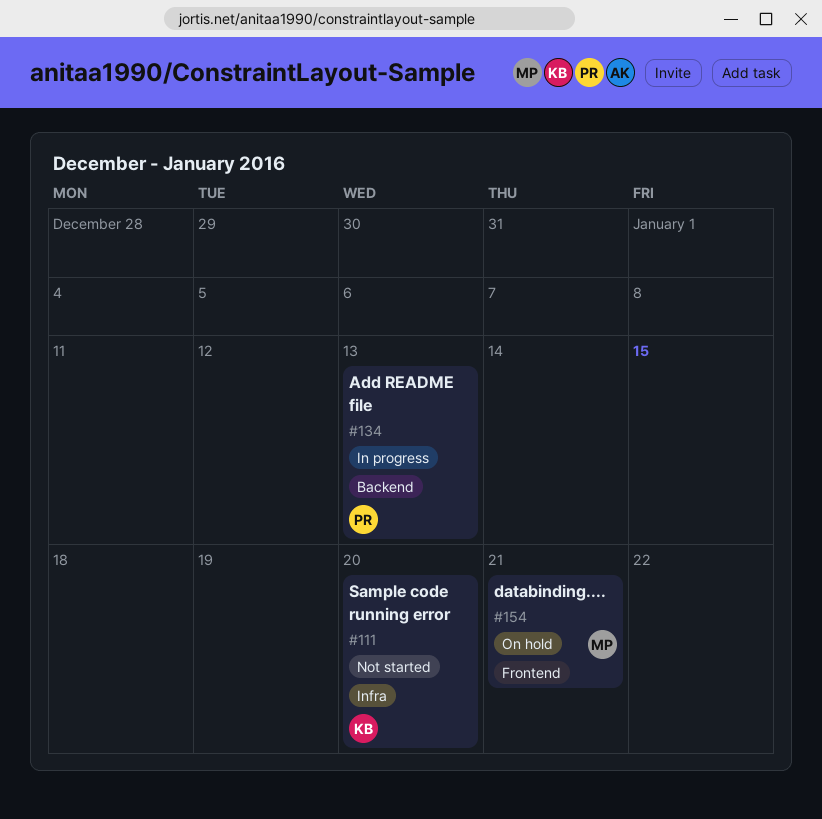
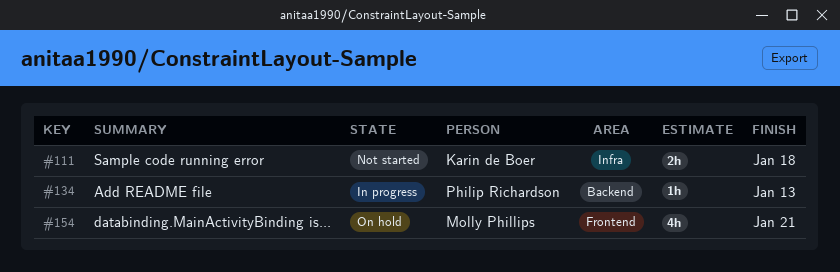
#111, due: Jan 20 -> Jan 18

